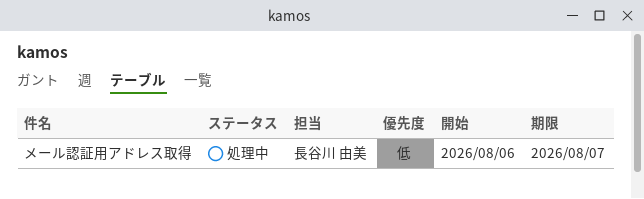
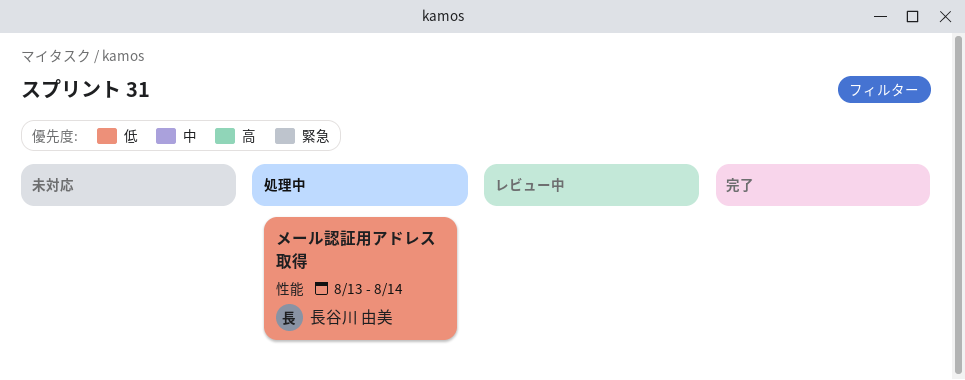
メール認証用アドレス取得, start: Aug 6 -> Aug 13
メール認証用アドレス取得, due: Aug 7 -> Aug 14

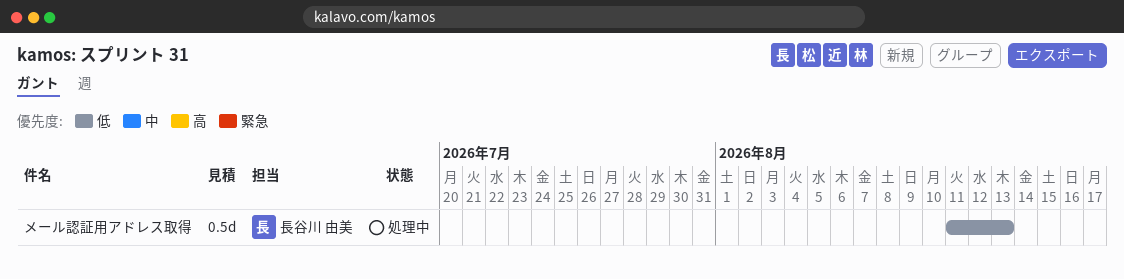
メール認証用アドレス取得, start: Aug 13 -> Aug 11
メール認証用アドレス取得, due: Aug 14 -> Aug 13

